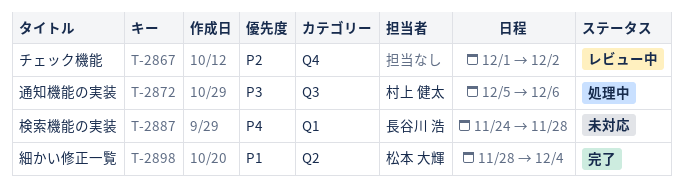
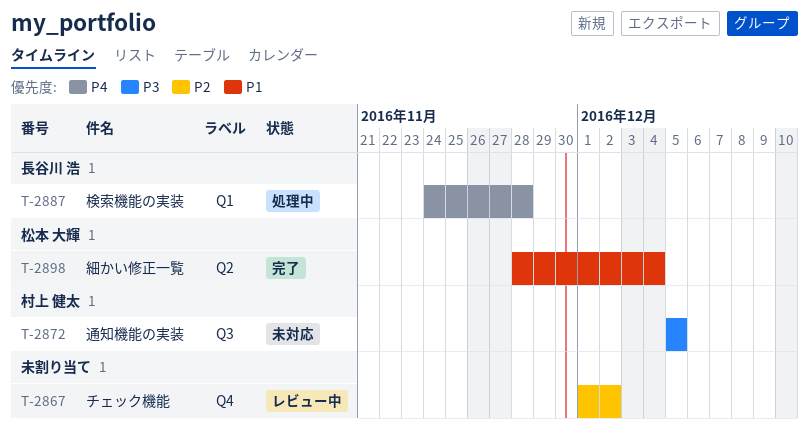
T-2872, status: 処理中 -> 未対応
T-2872, due: Dec 6 -> Dec 5
T-2887, status: 未対応 -> 処理中

